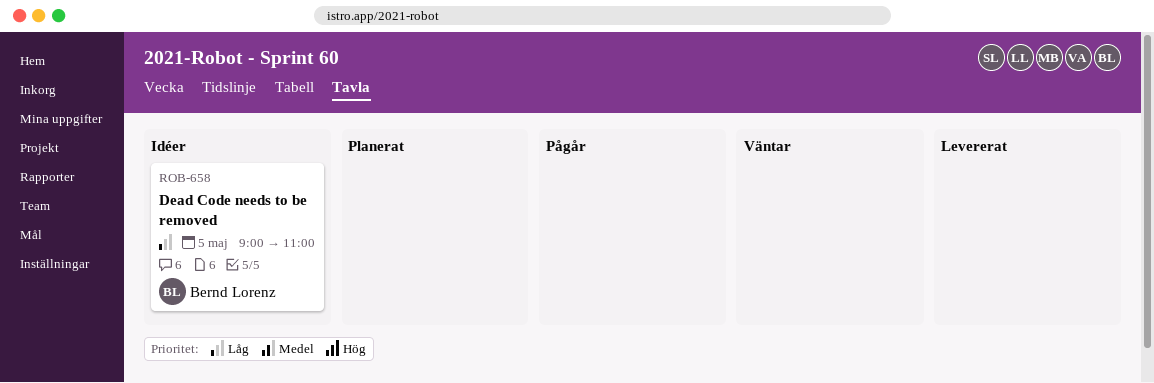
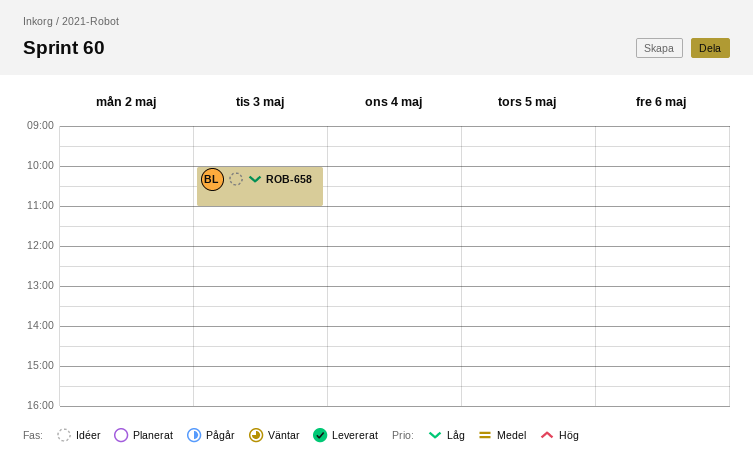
ROB-658, day: May 5 -> May 3
ROB-658, begins: 09:00 -> 10:00

